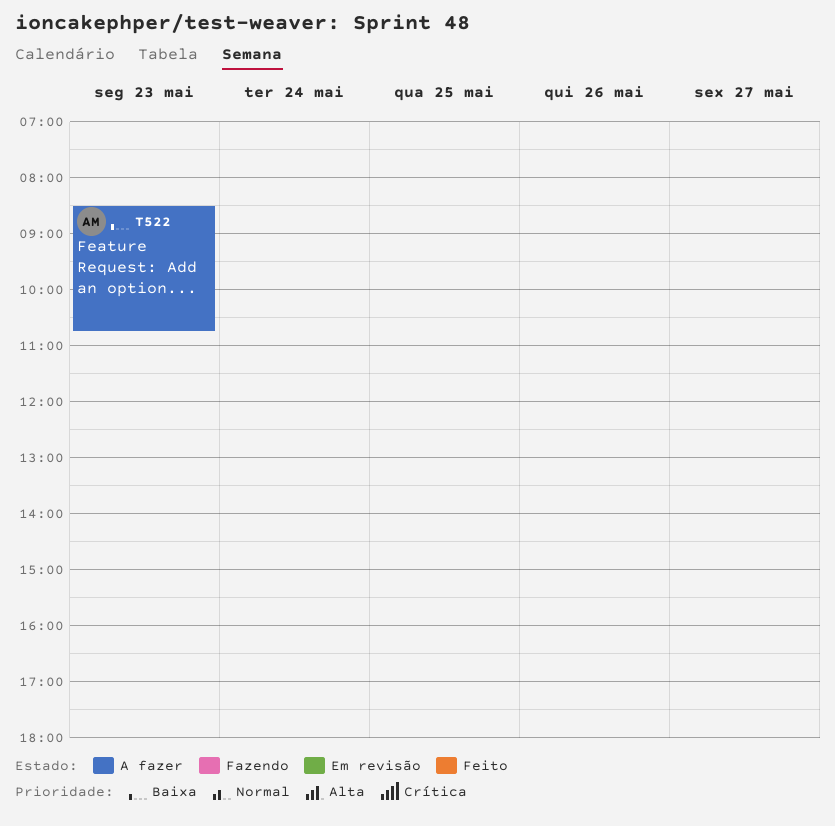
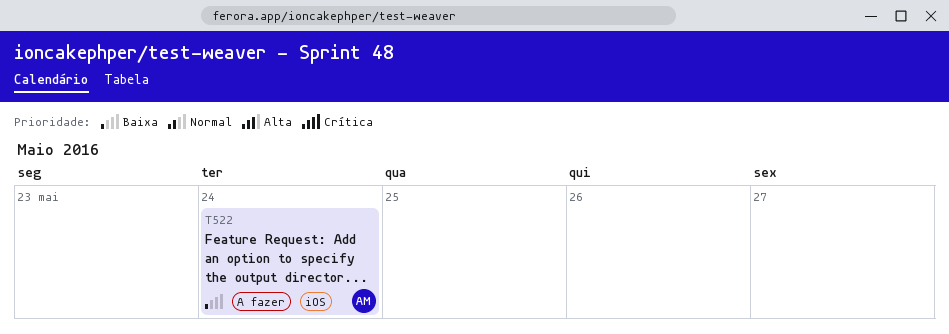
T522, day: May 23 -> May 24

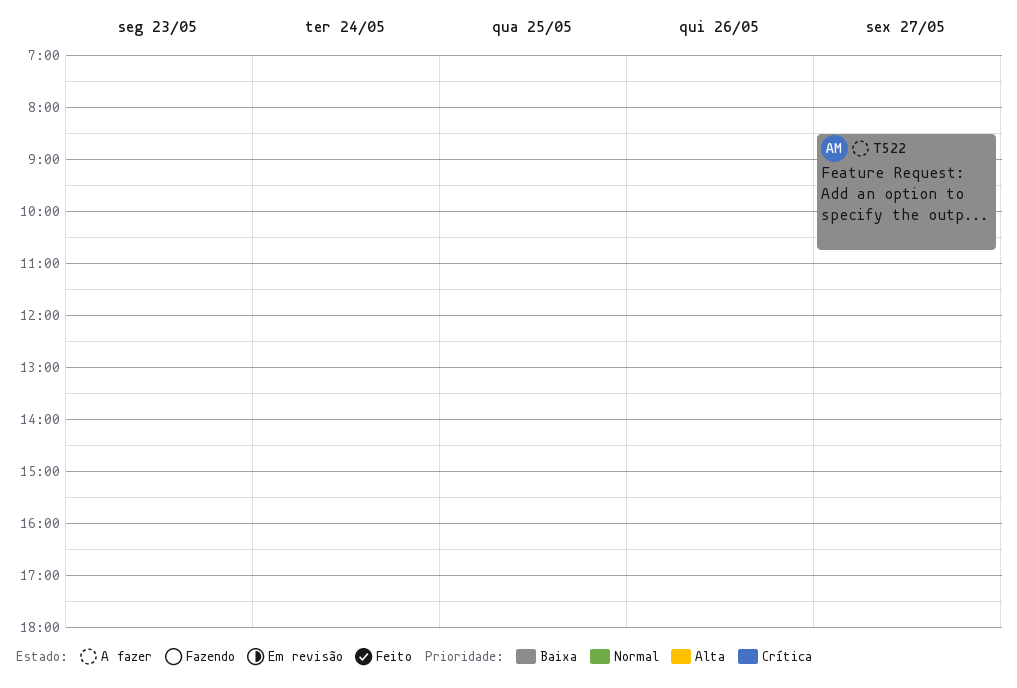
T522, day: May 24 -> May 27

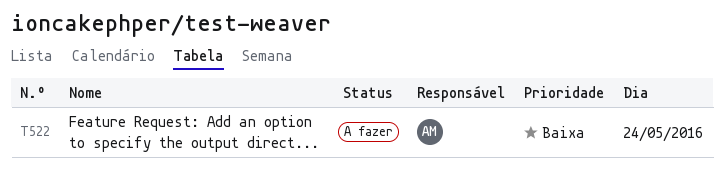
T522, day: May 27 -> May 24

